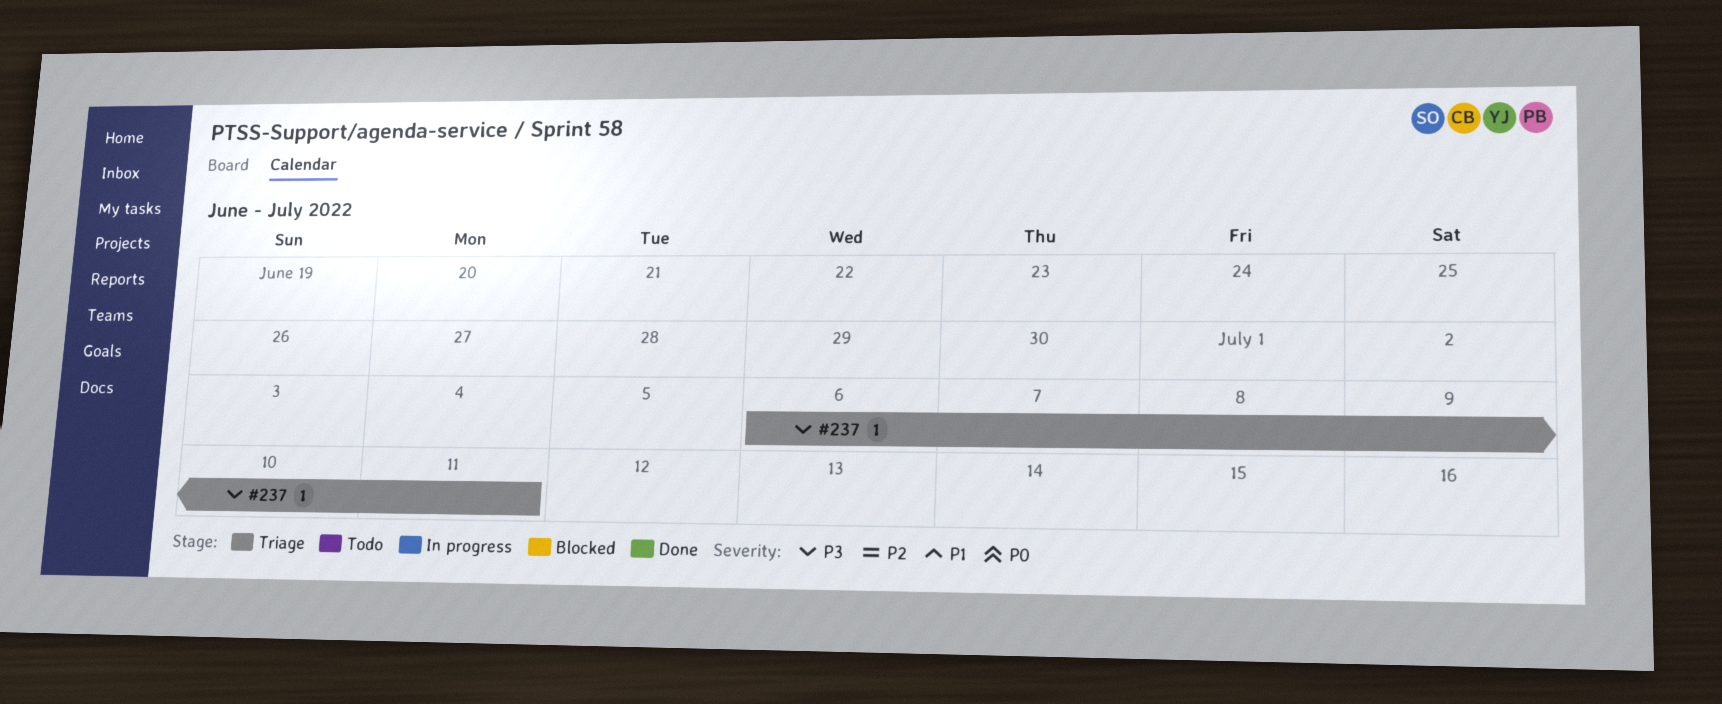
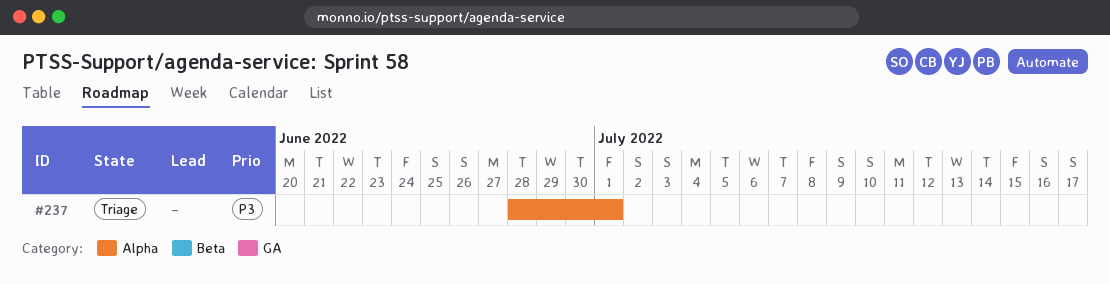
#237, start: Jul 6 -> Jun 28
#237, due: Jul 11 -> Jul 1

